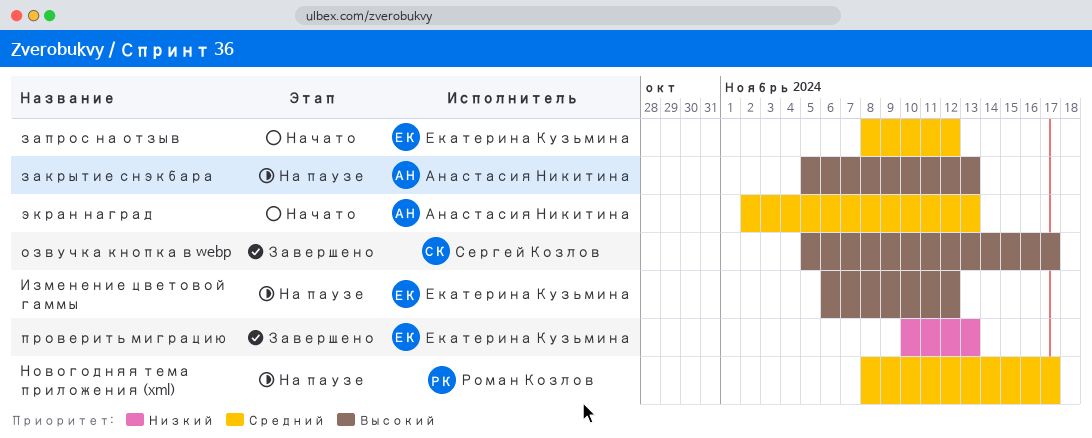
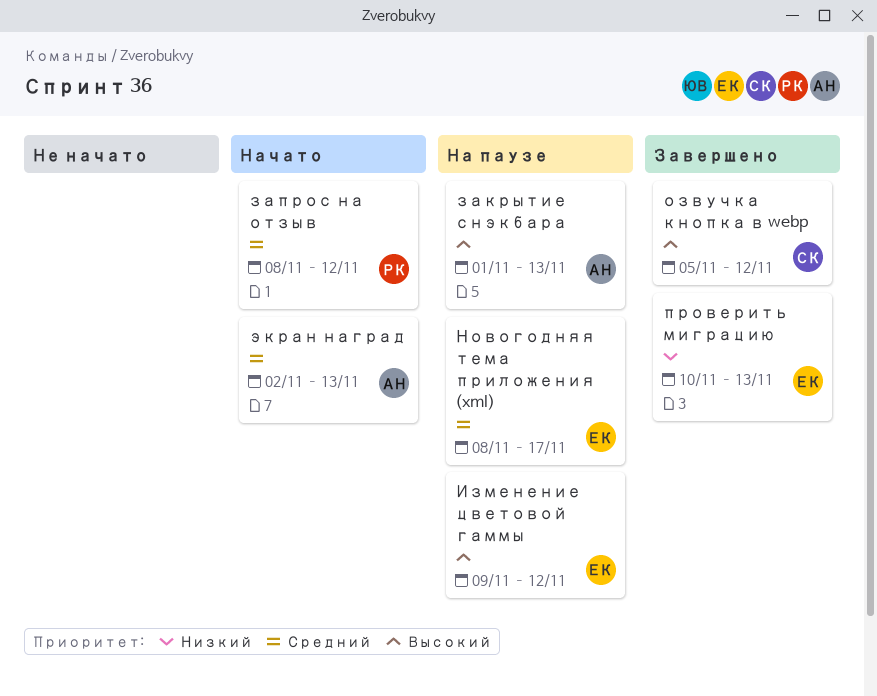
закрытие снэкбара, start: Nov 5 -> Nov 1
запрос на отзыв, owner: Екатерина Кузьмина -> Роман Козлов
Изменение цветовой гаммы, start: Nov 6 -> Nov 9
Новогодняя тема приложения (xml), owner: Роман Козлов -> Екатерина Кузьмина
озвучка кнопка в webp, due: Nov 17 -> Nov 12

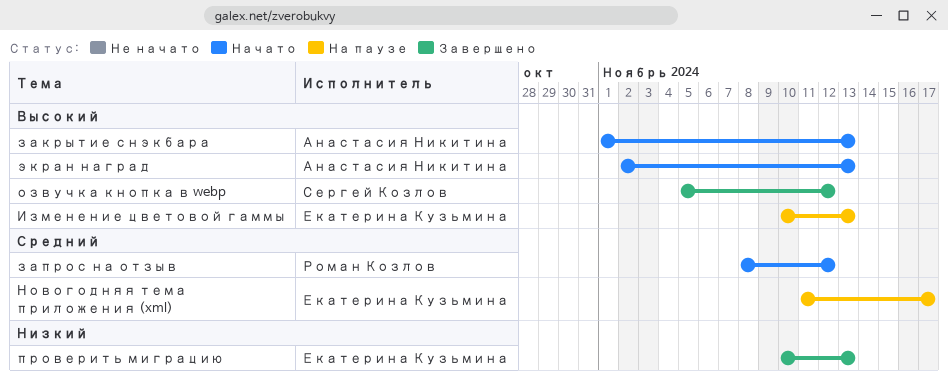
закрытие снэкбара, status: На паузе -> Начато
Изменение цветовой гаммы, start: Nov 9 -> Nov 10
Изменение цветовой гаммы, due: Nov 12 -> Nov 13
Новогодняя тема приложения (xml), start: Nov 8 -> Nov 11
экран наград, priority: Средний -> Высокий

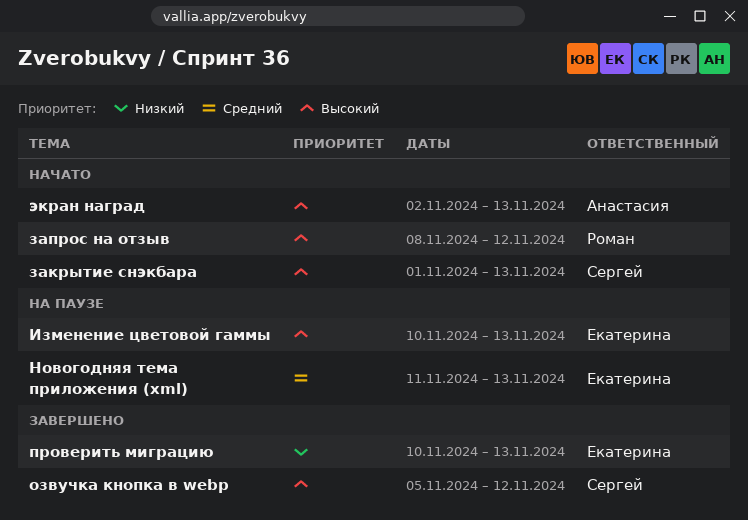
закрытие снэкбара, owner: Анастасия Никитина -> Сергей Козлов
запрос на отзыв, priority: Средний -> Высокий
Новогодняя тема приложения (xml), due: Nov 17 -> Nov 13

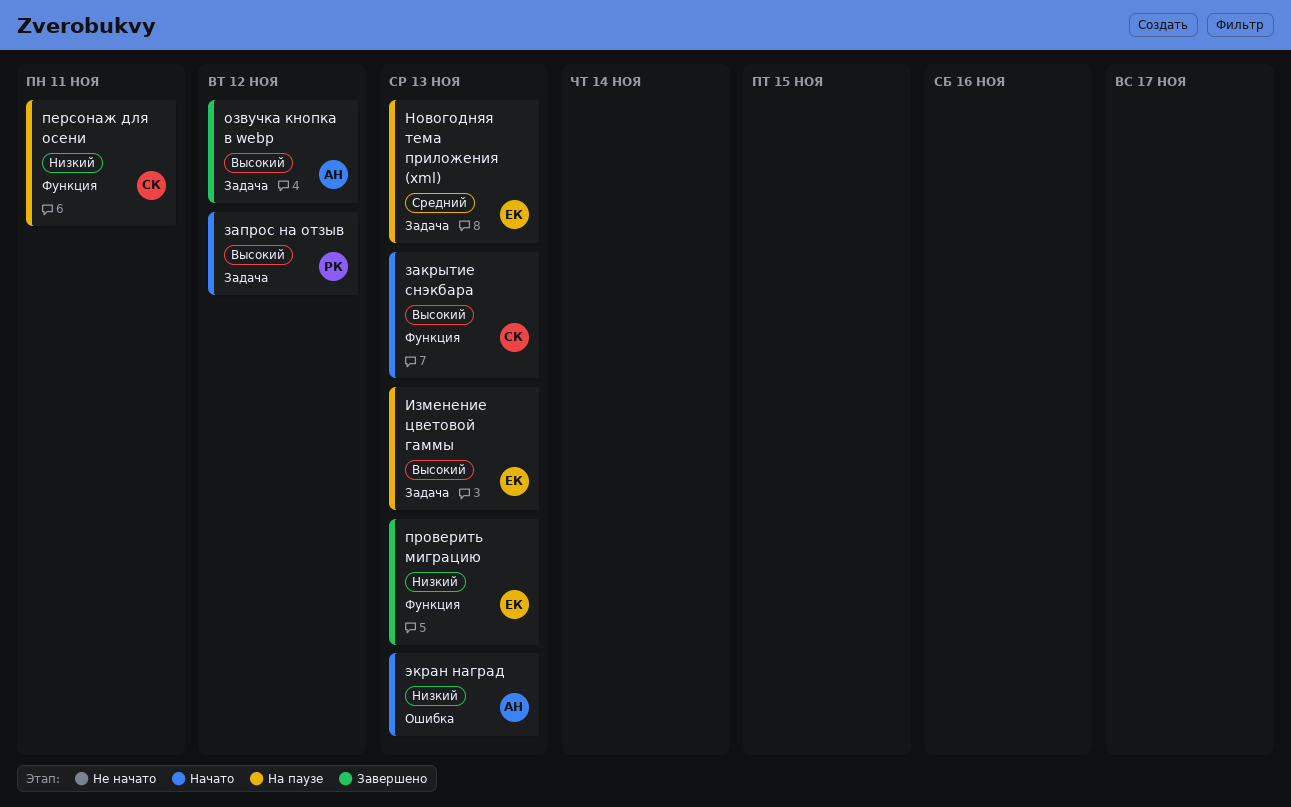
озвучка кнопка в webp, owner: Сергей -> Анастасия
персонаж для осени: none -> present
экран наград, priority: Высокий -> Низкий

